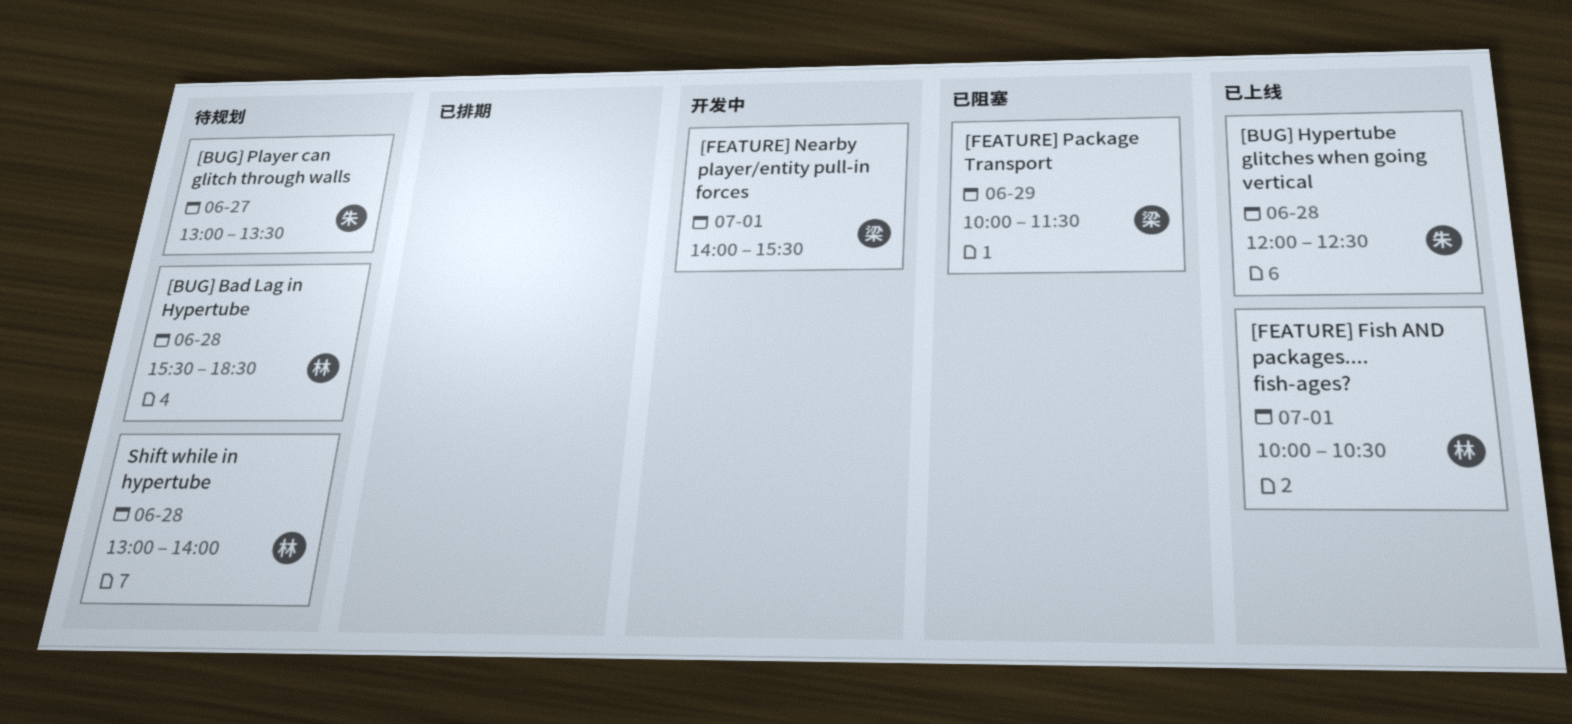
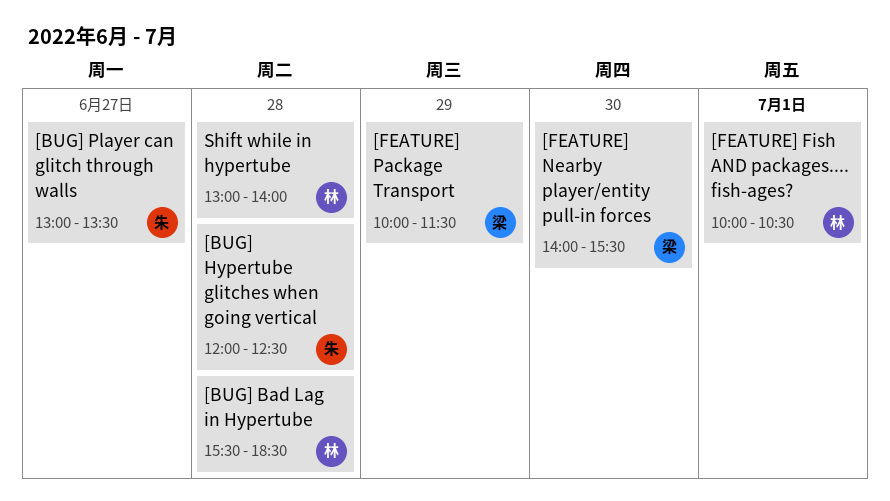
[FEATURE] Nearby player/entity pull-in forces, day: Jul 1 -> Jun 30

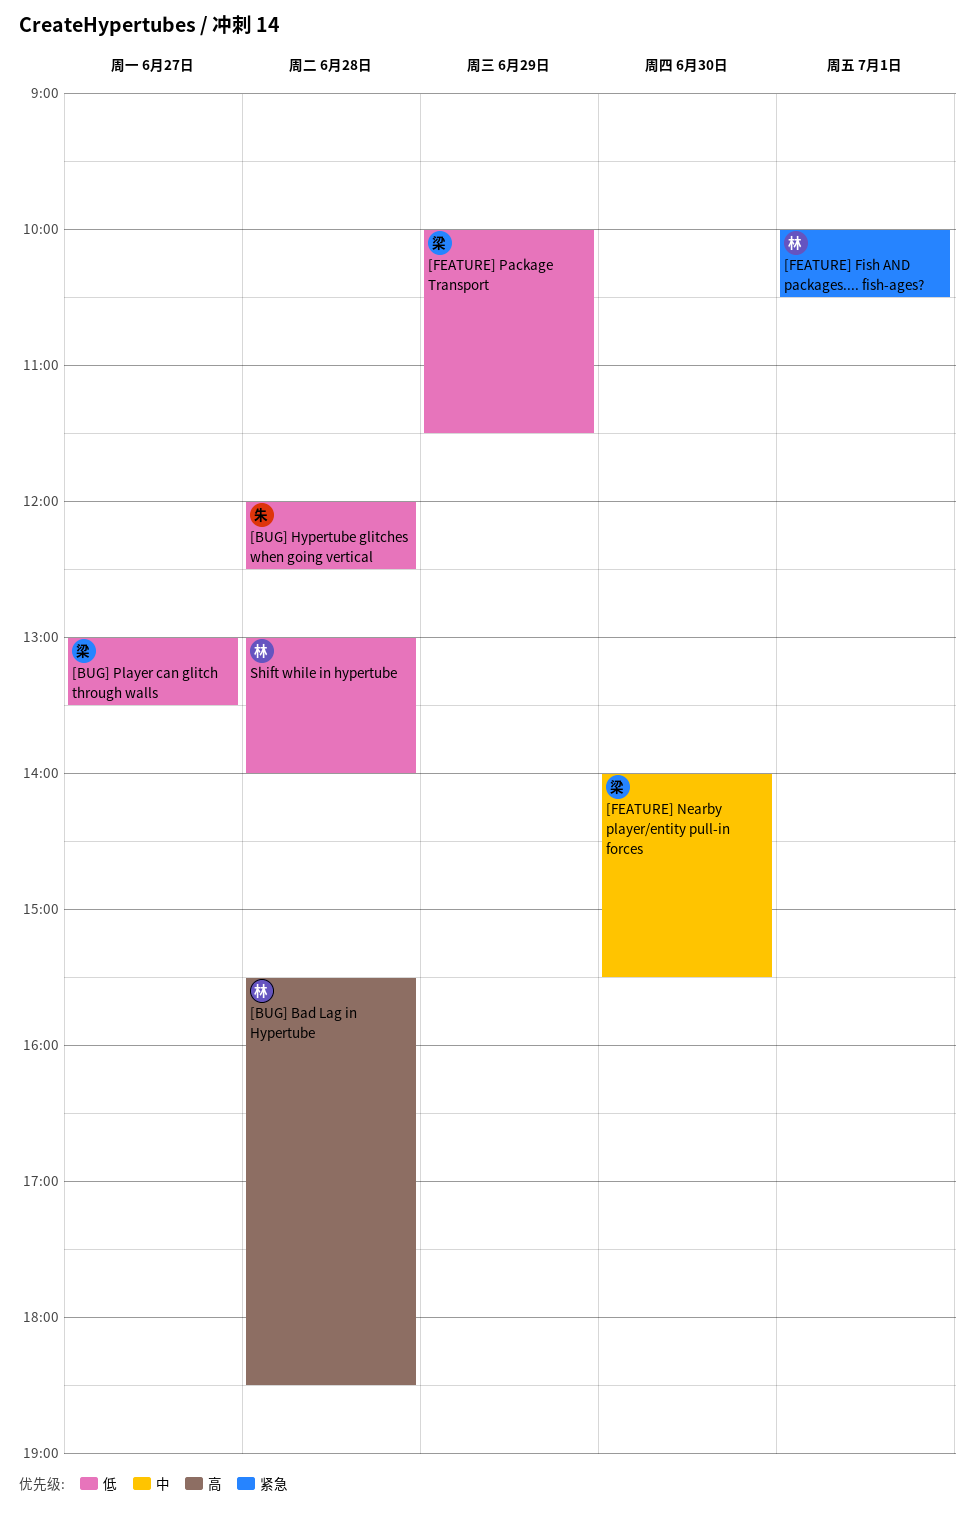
[BUG] Player can glitch through walls, owner: 朱 -> 梁

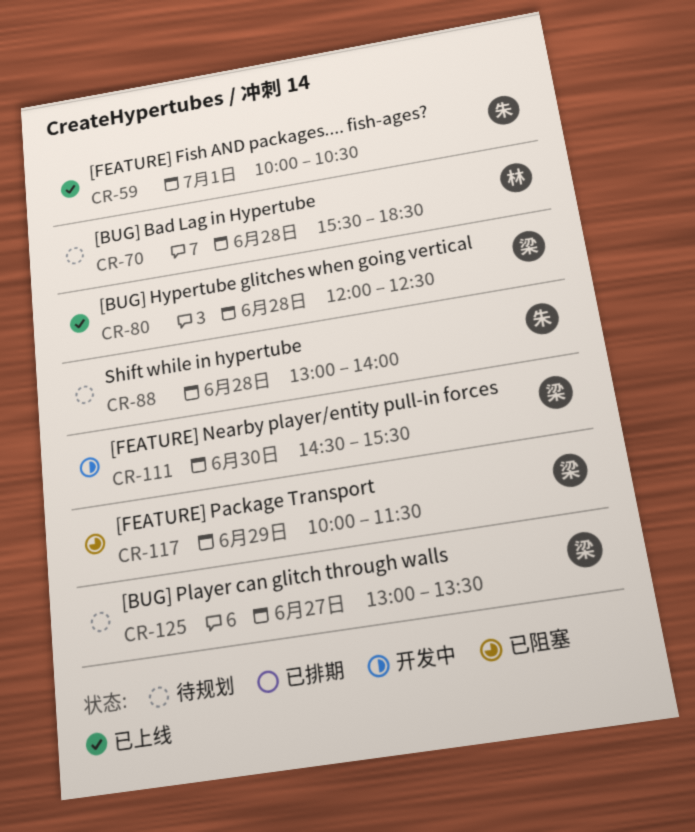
[BUG] Hypertube glitches when going vertical, owner: 朱 -> 梁
[FEATURE] Fish AND packages.... fish-ages?, owner: 林 -> 朱
[FEATURE] Nearby player/entity pull-in forces, begins: 14:00 -> 14:30
Shift while in hypertube, owner: 林 -> 朱

